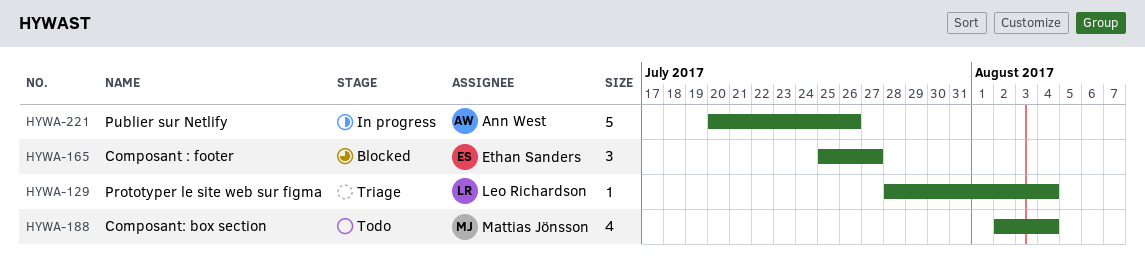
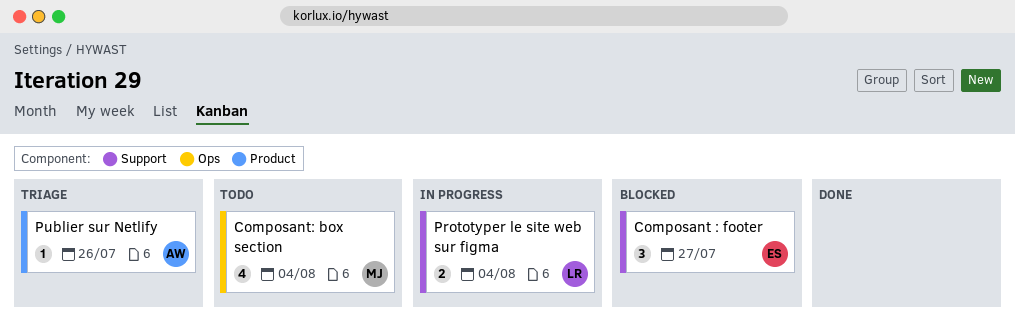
Prototyper le site web sur figma, status: Triage -> In progress
Prototyper le site web sur figma, estimate: 1 -> 2
Publier sur Netlify, status: In progress -> Triage
Publier sur Netlify, estimate: 5 -> 1

